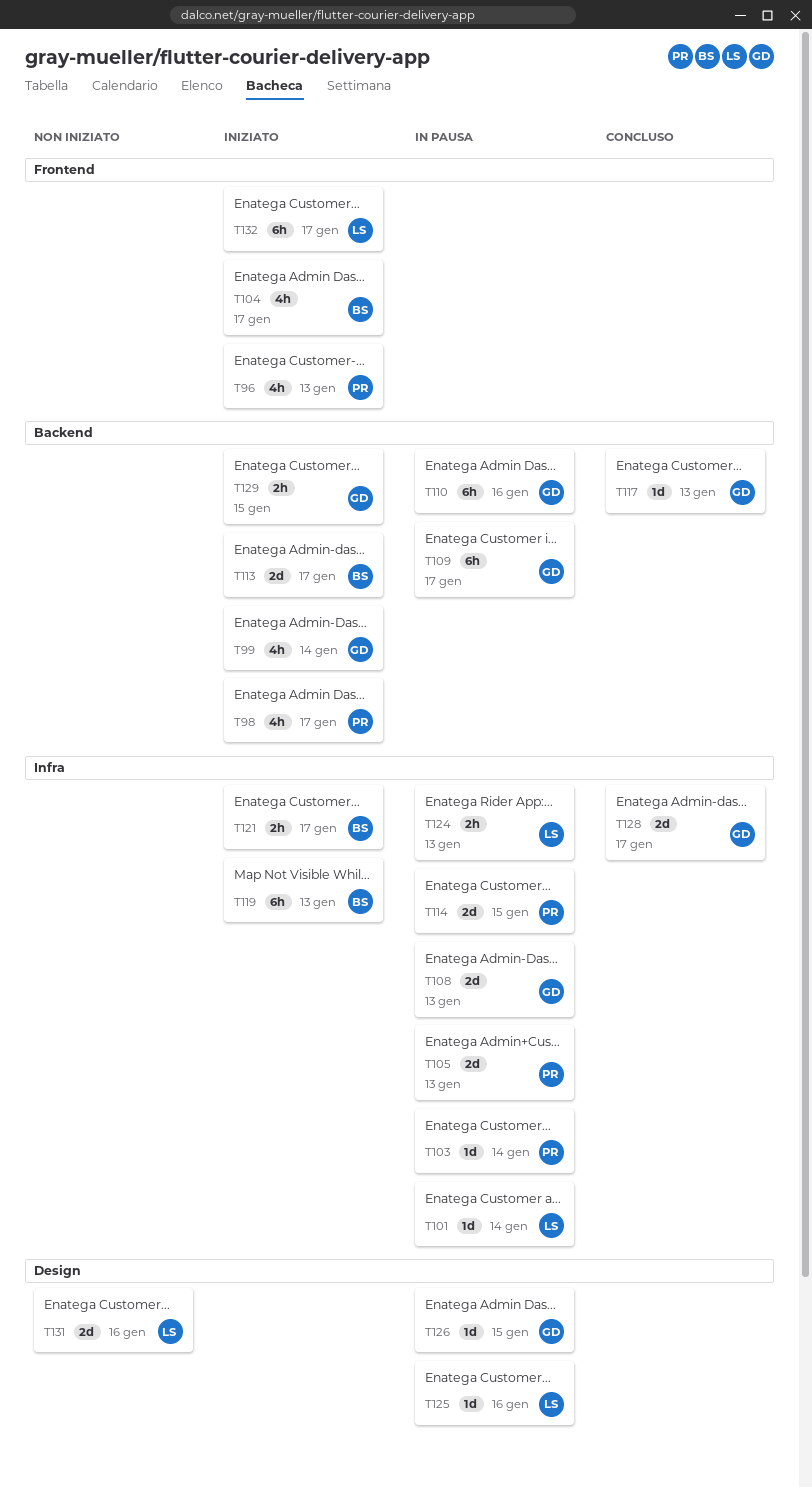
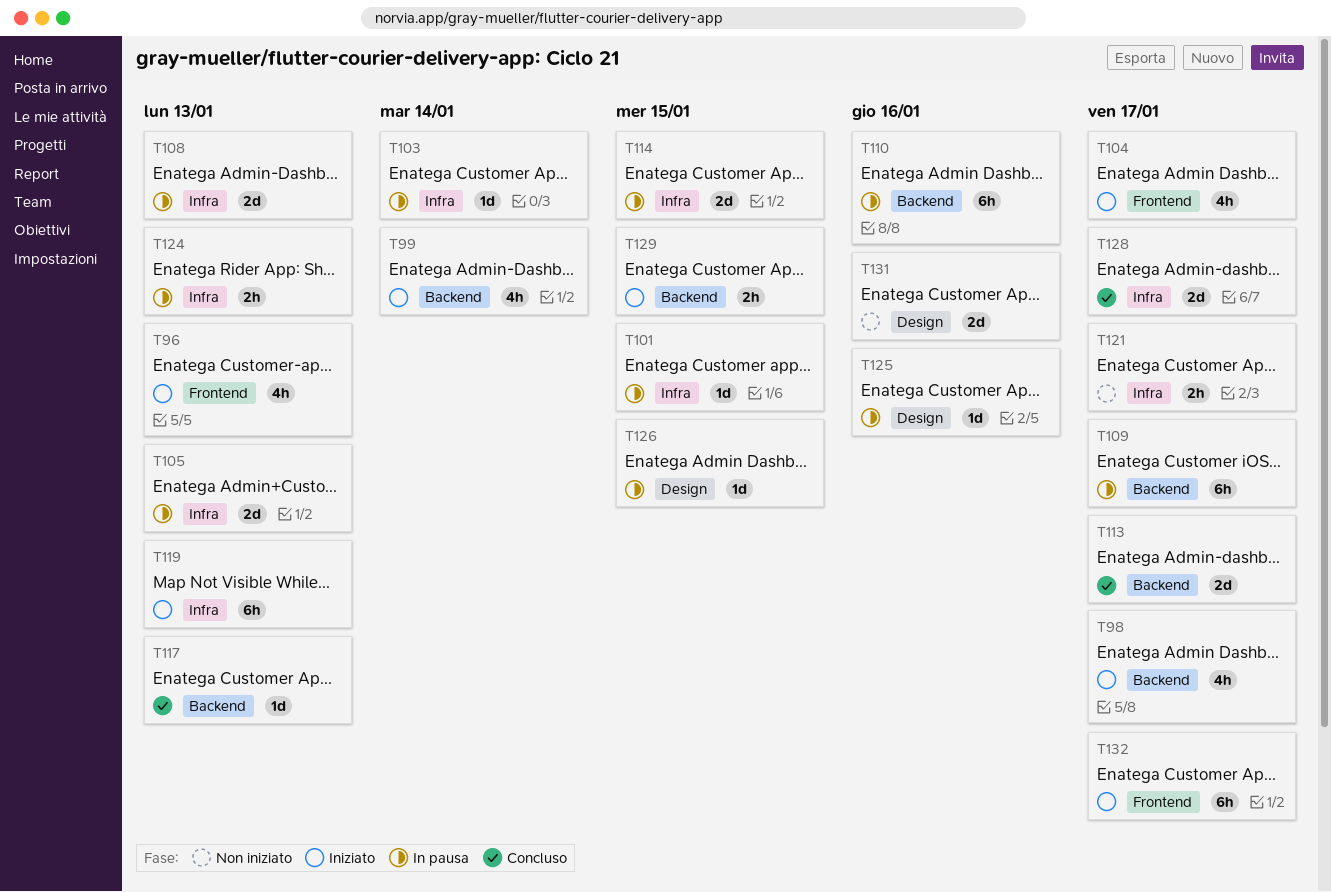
T101, due: Jan 14 -> Jan 15
T113, status: Iniziato -> Concluso
T121, status: Iniziato -> Non iniziato

